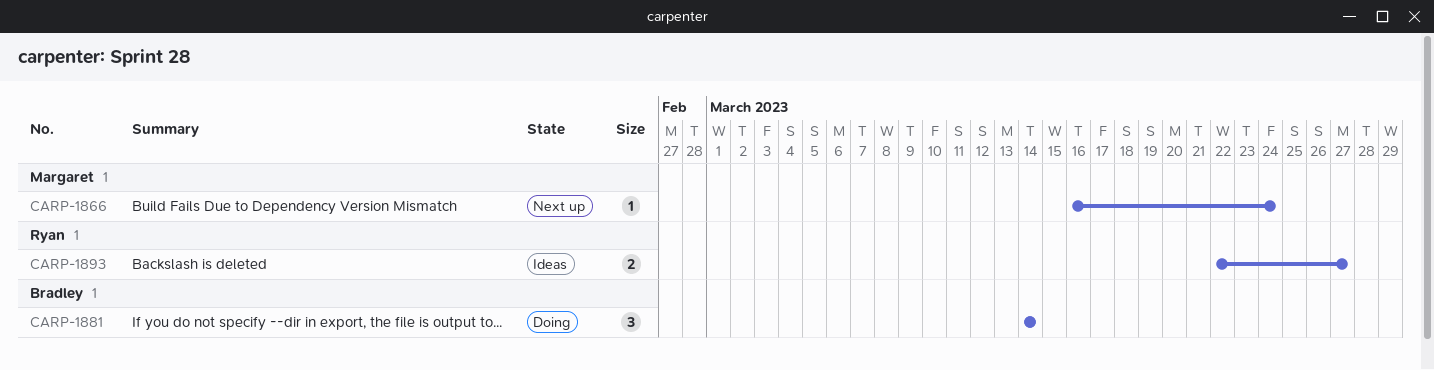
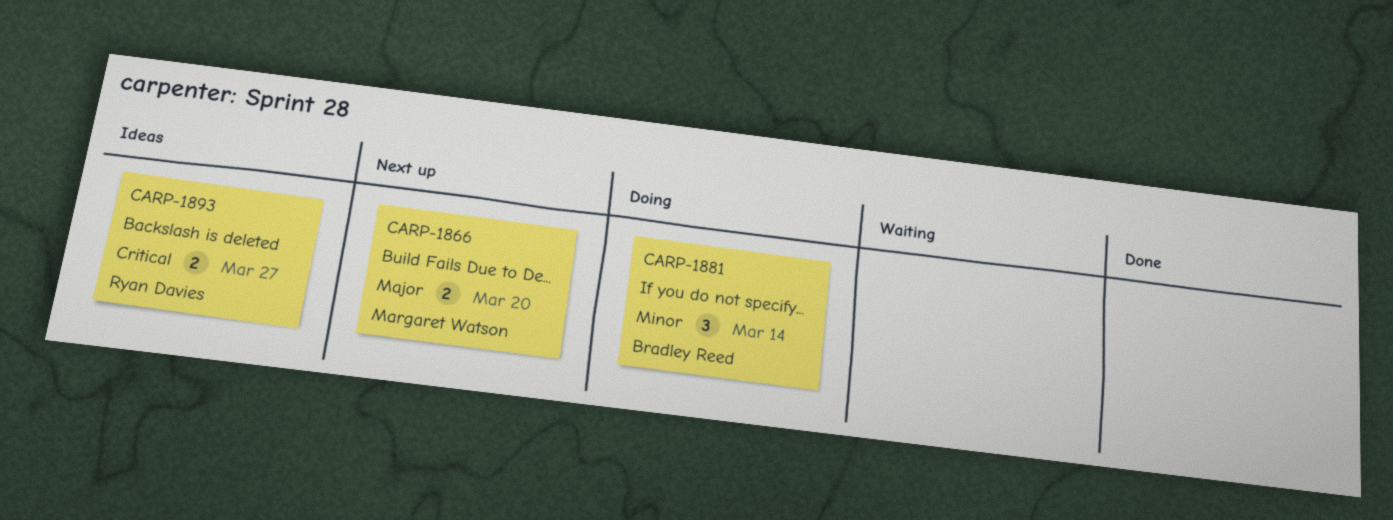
CARP-1866, estimate: 1 -> 2
CARP-1866, due: Mar 24 -> Mar 20

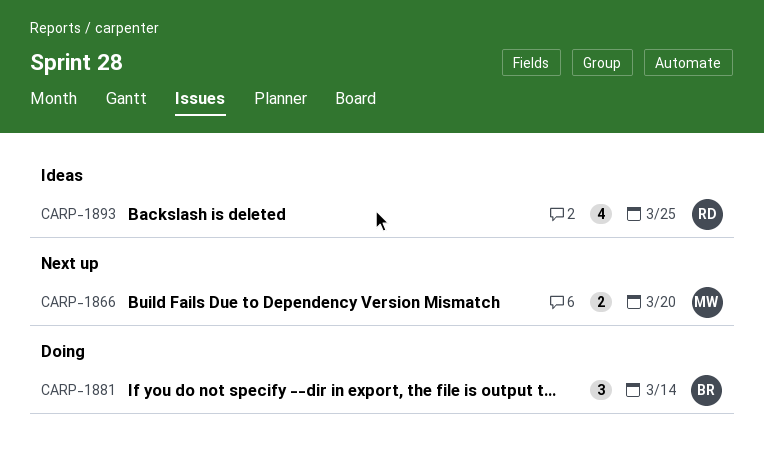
CARP-1893, estimate: 2 -> 4
CARP-1893, due: Mar 27 -> Mar 25

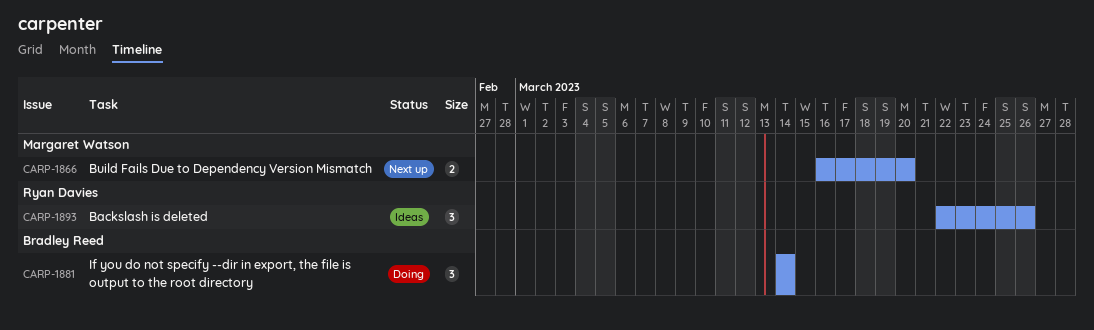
CARP-1893, estimate: 4 -> 3
CARP-1893, due: Mar 25 -> Mar 26

